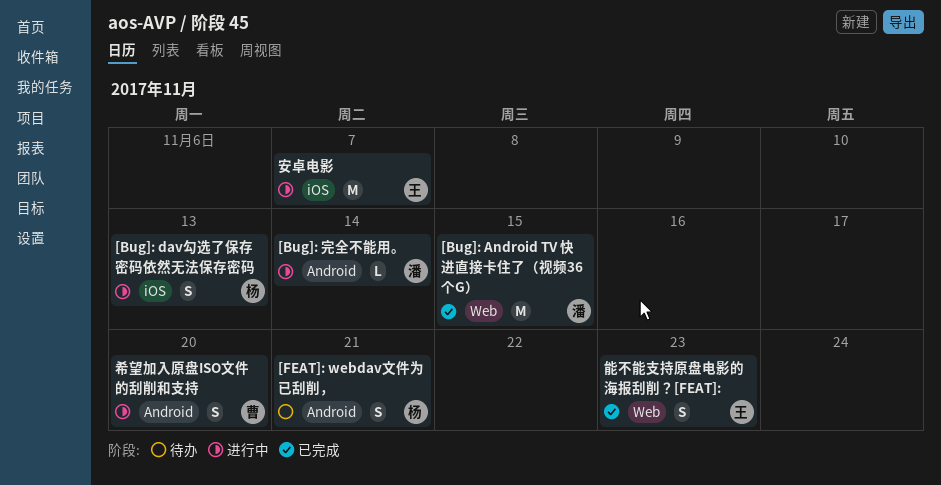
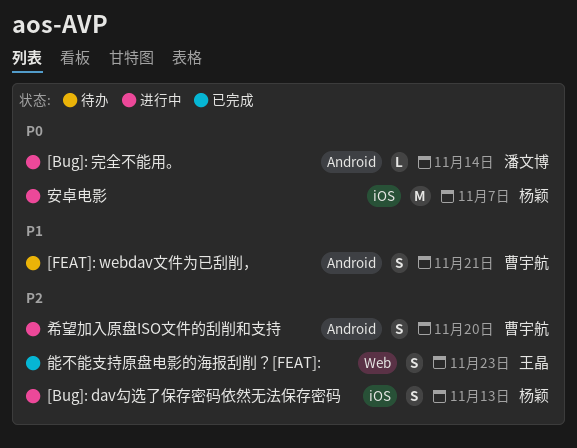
[Bug]: Android TV 快进直接卡住了（视频36个G）: present -> none
[FEAT]: webdav文件为已刮削，, owner: 杨颖 -> 曹宇航
安卓电影, owner: 王晶 -> 杨颖

